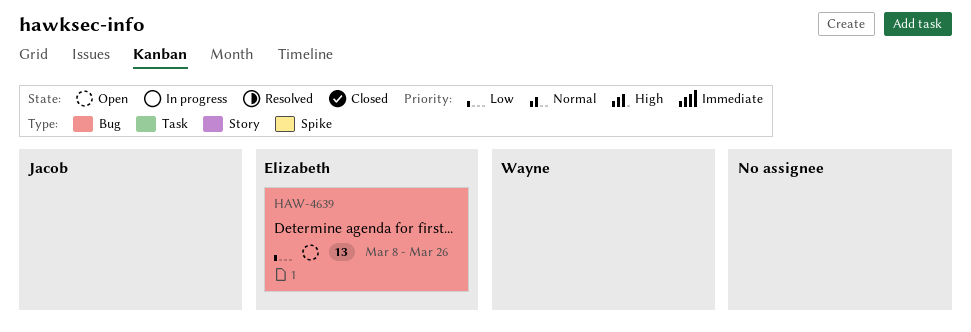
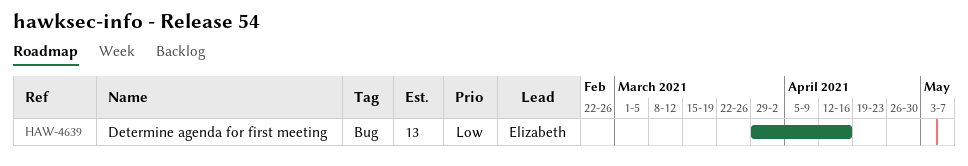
HAW-4639, start: Mar 8 -> Mar 29
HAW-4639, due: Mar 26 -> Apr 16

